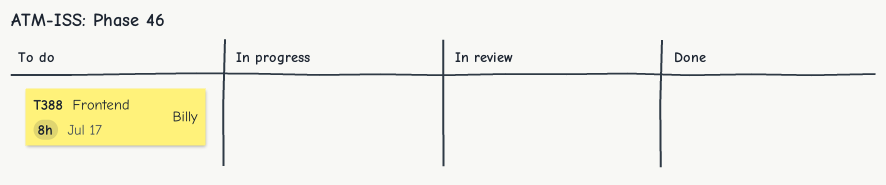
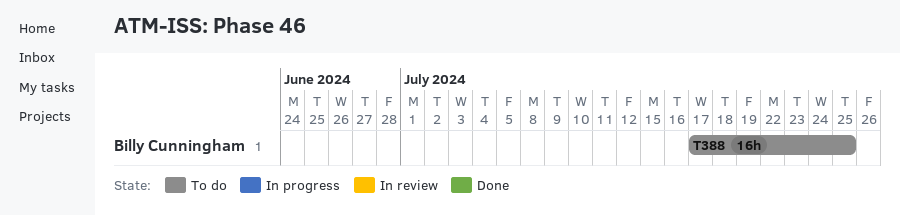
T388, estimate: 8h -> 16h
T388, due: Jul 17 -> Jul 25

